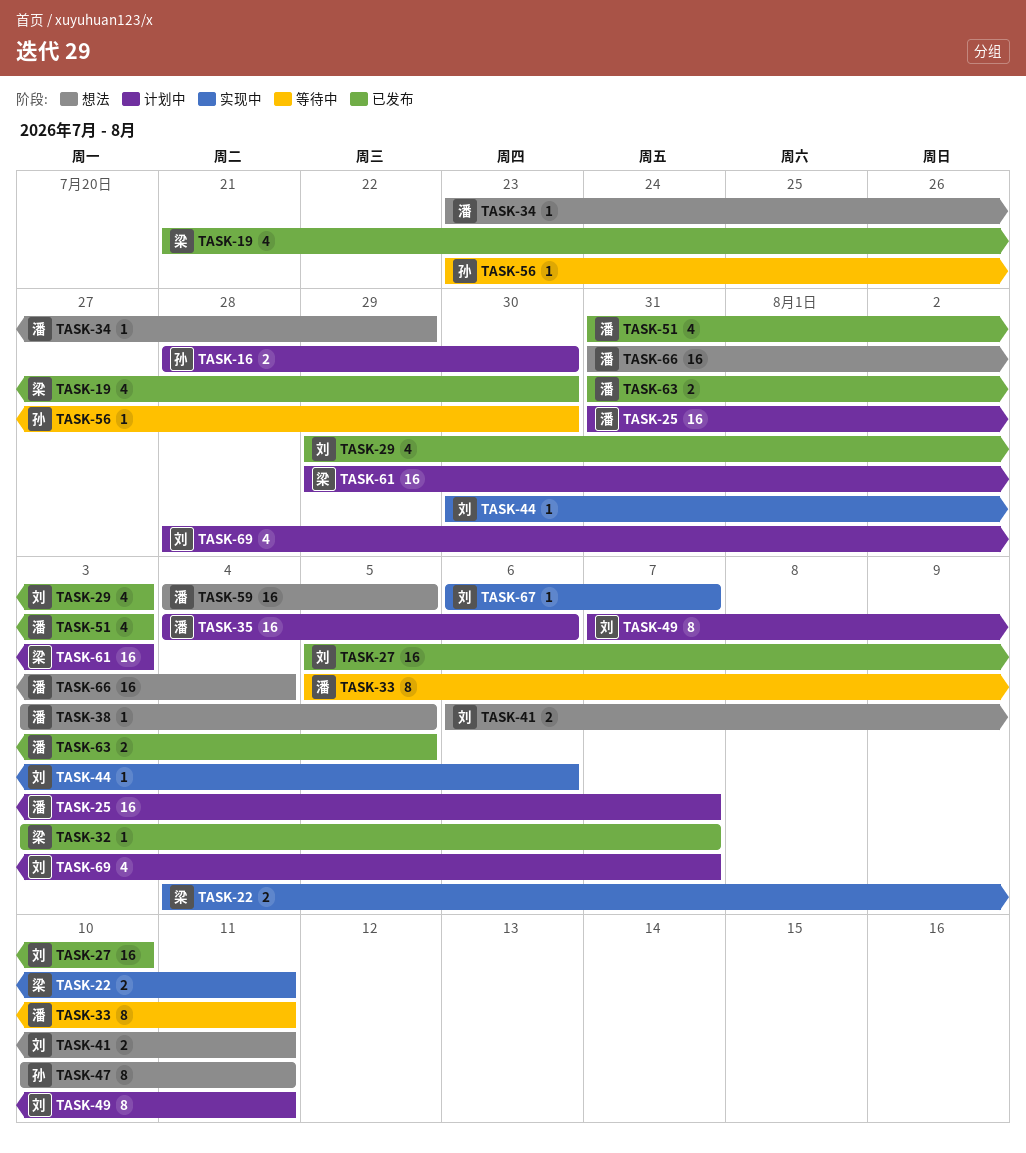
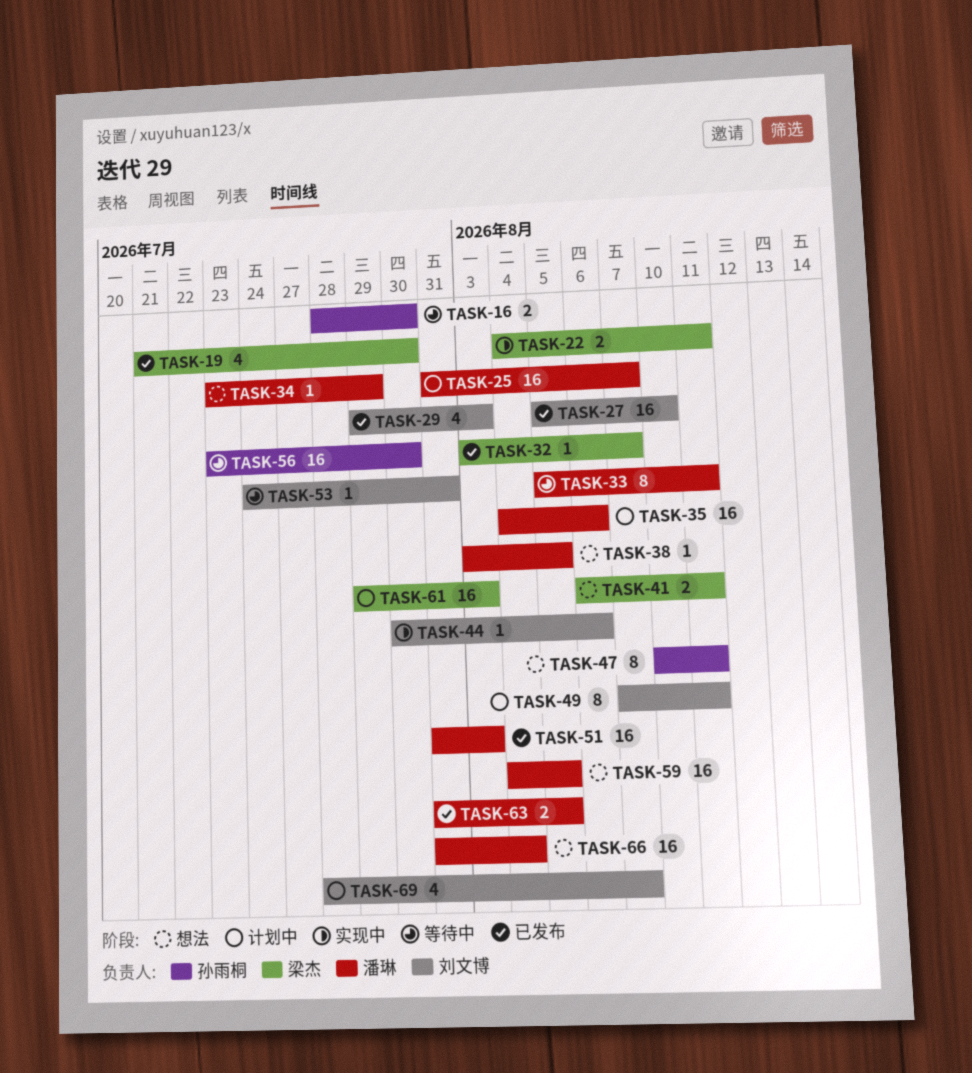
TASK-16, status: 计划中 -> 等待中
TASK-41, owner: 刘文博 -> 梁杰
TASK-51, estimate: 4 -> 16
TASK-53: none -> present
TASK-56, estimate: 1 -> 16
TASK-67: present -> none

